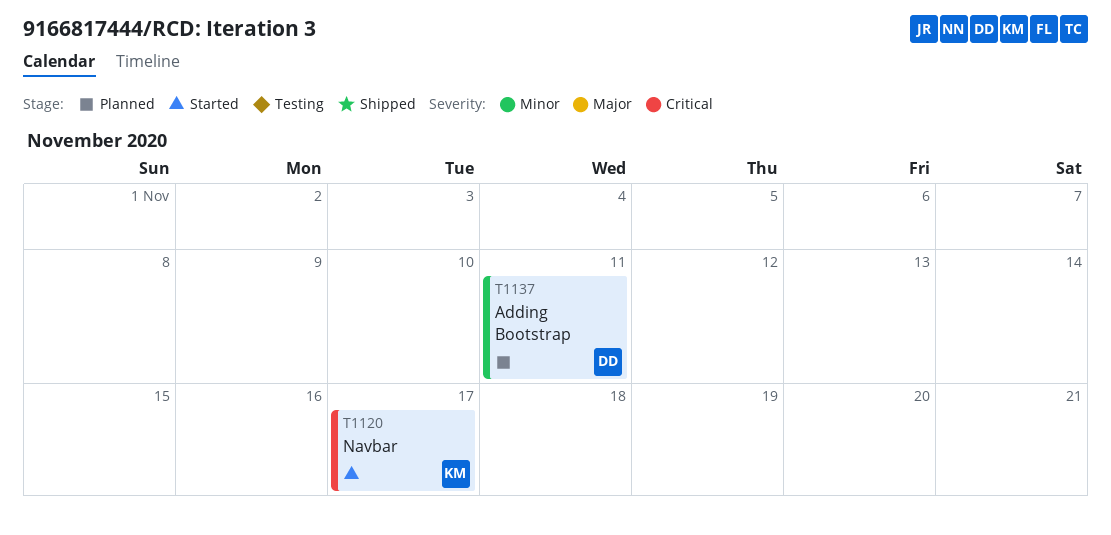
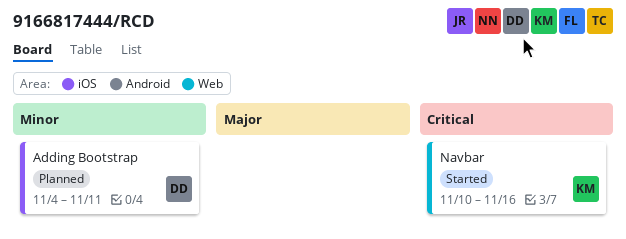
Navbar, due: Nov 17 -> Nov 16

